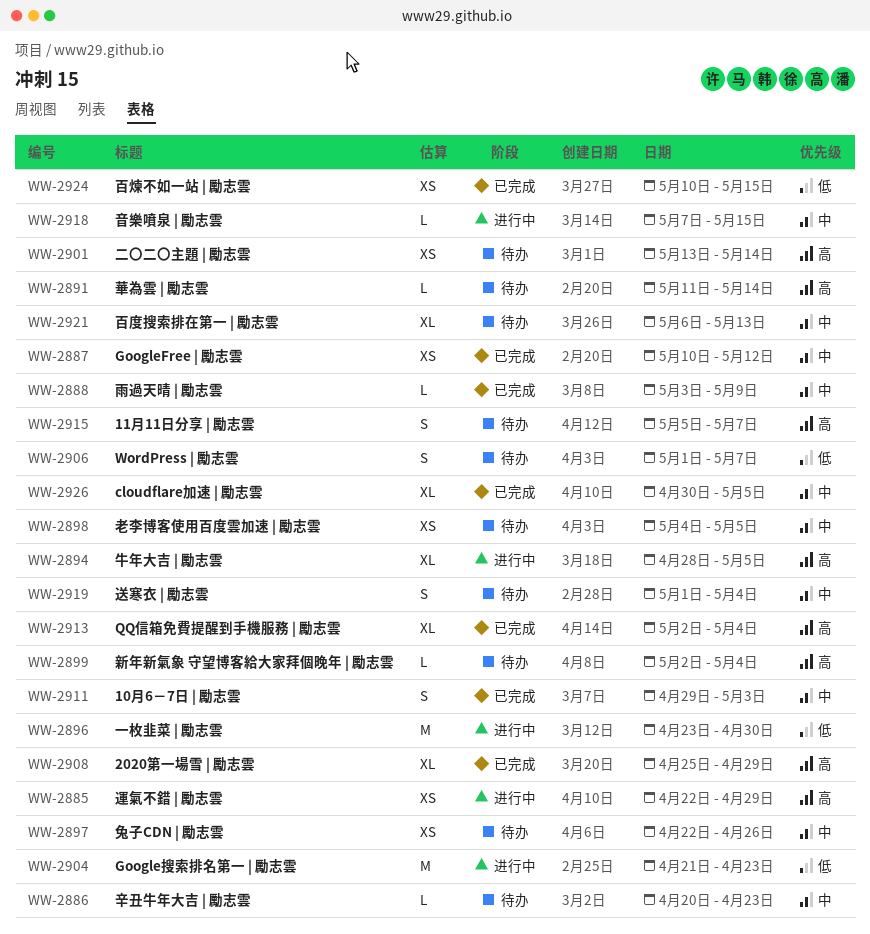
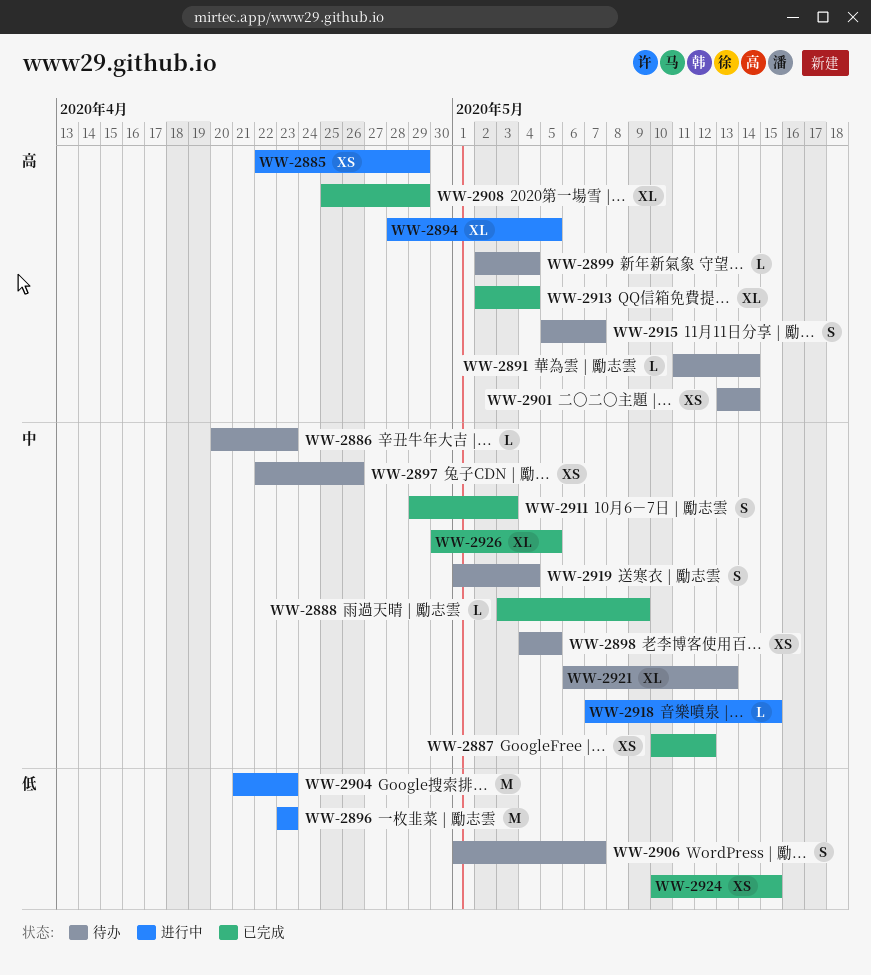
WW-2896, due: Apr 30 -> Apr 23

